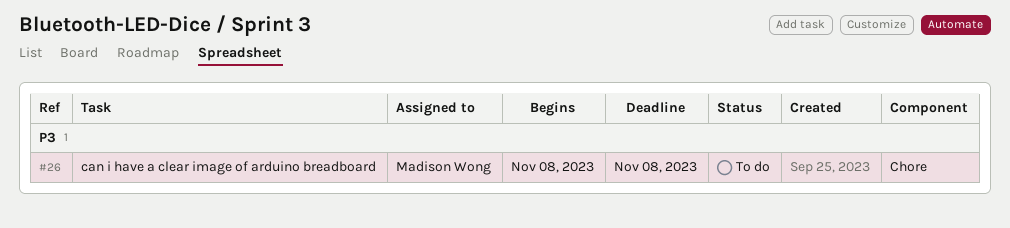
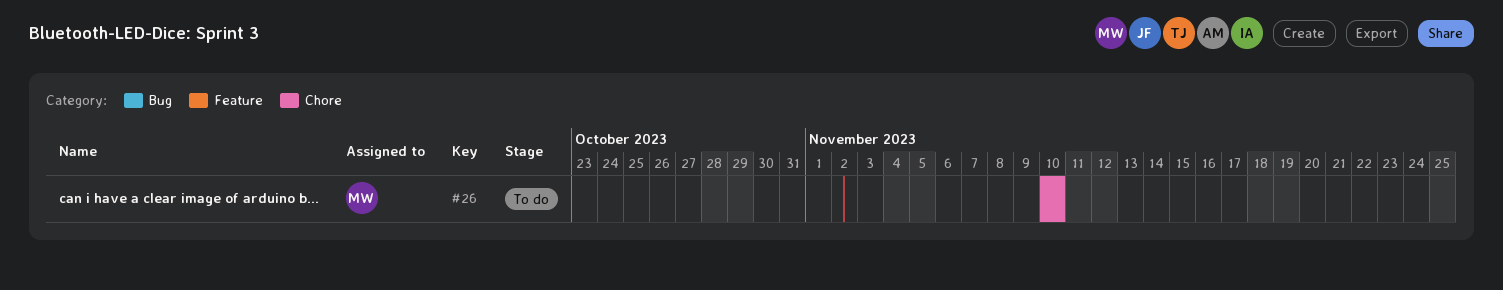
#26, start: Nov 8 -> Nov 10
#26, due: Nov 8 -> Nov 10

